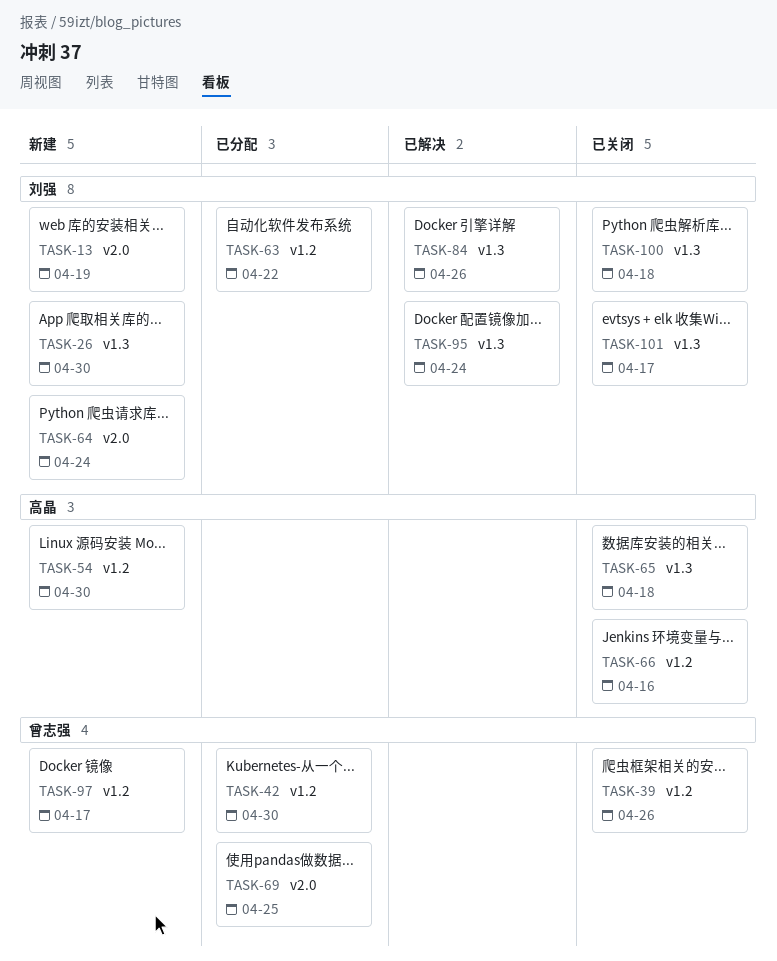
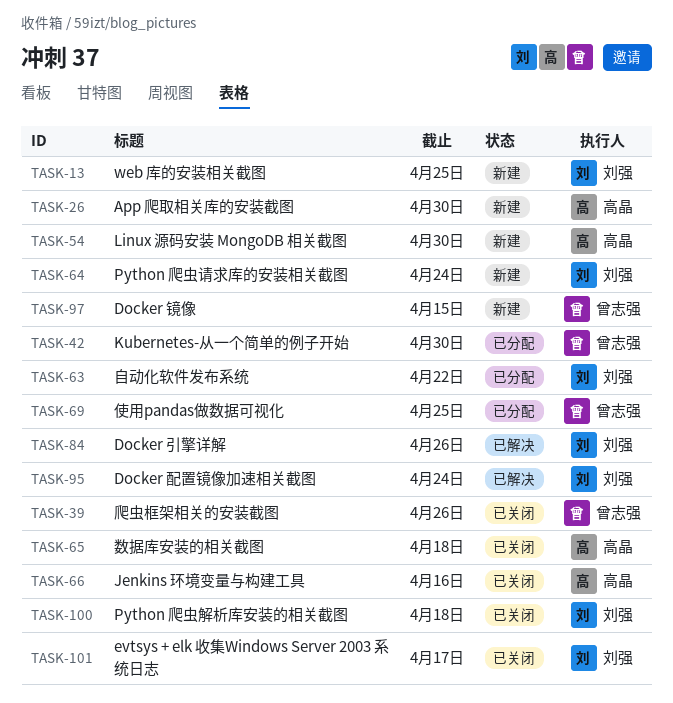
TASK-13, due: Apr 19 -> Apr 25
TASK-26, owner: 刘强 -> 高晶
TASK-97, due: Apr 17 -> Apr 15

